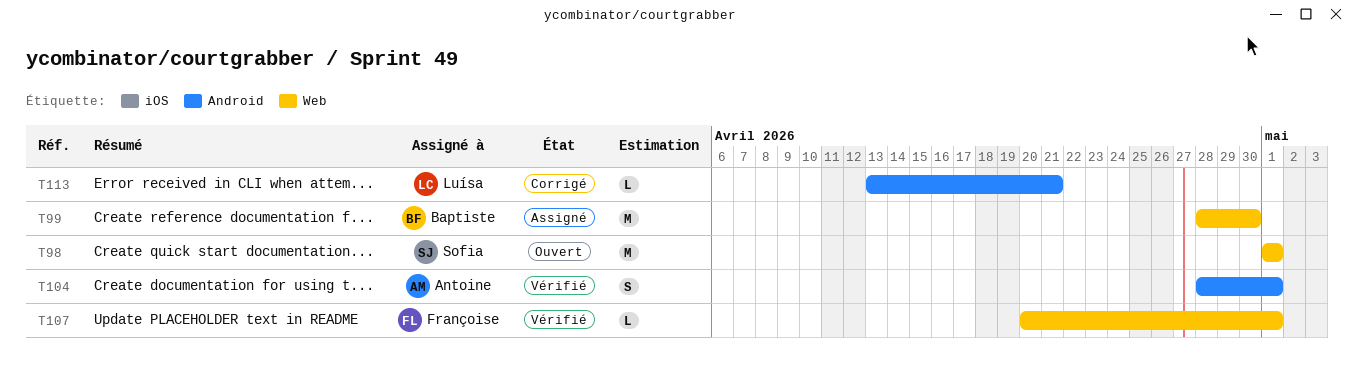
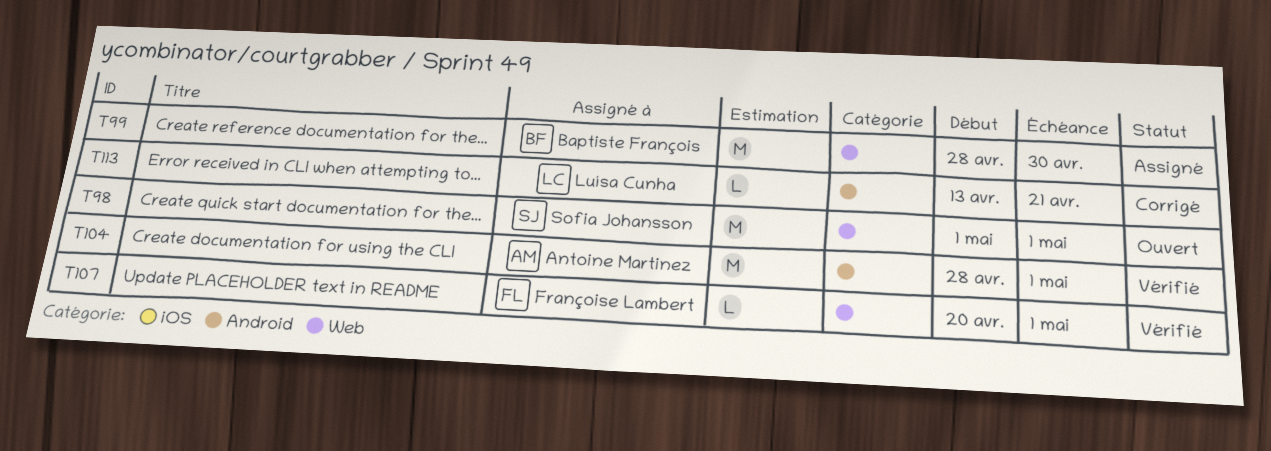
T104, estimate: S -> M

